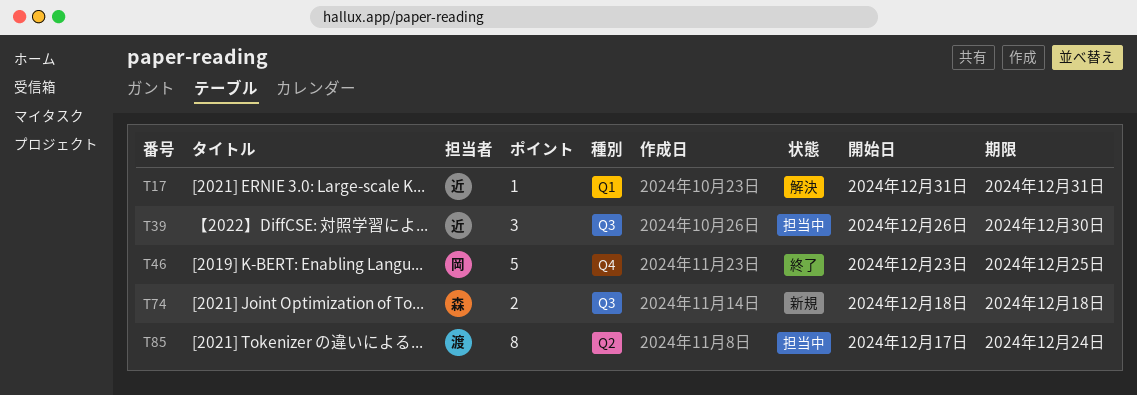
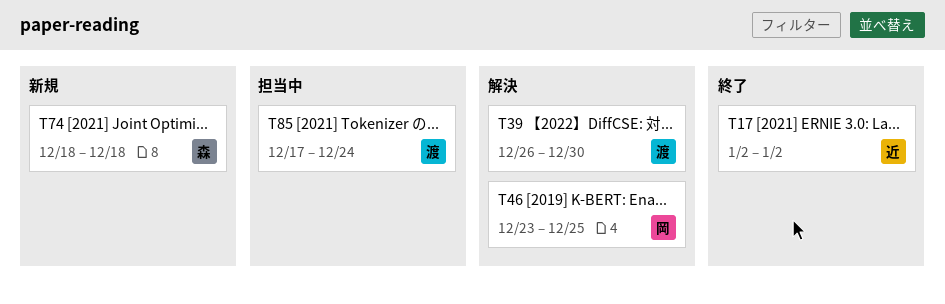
T17, status: 解決 -> 終了
T17, start: Dec 31 -> Jan 2
T17, due: Dec 31 -> Jan 2
T39, status: 担当中 -> 解決
T39, owner: 近 -> 渡
T46, status: 終了 -> 解決

